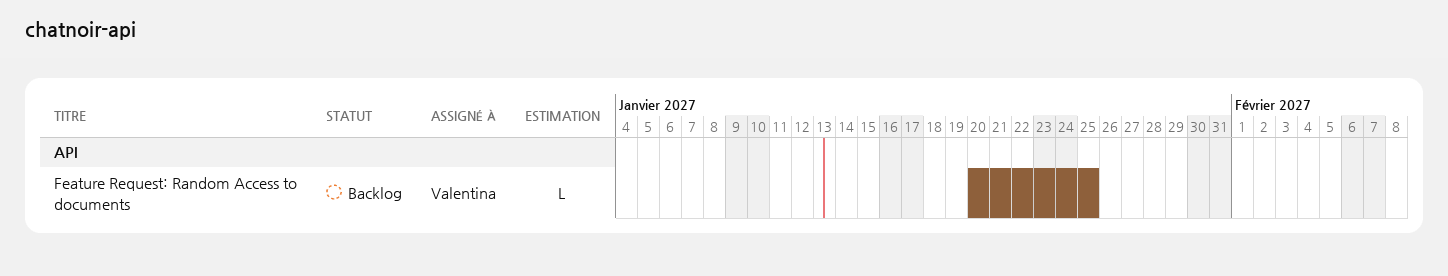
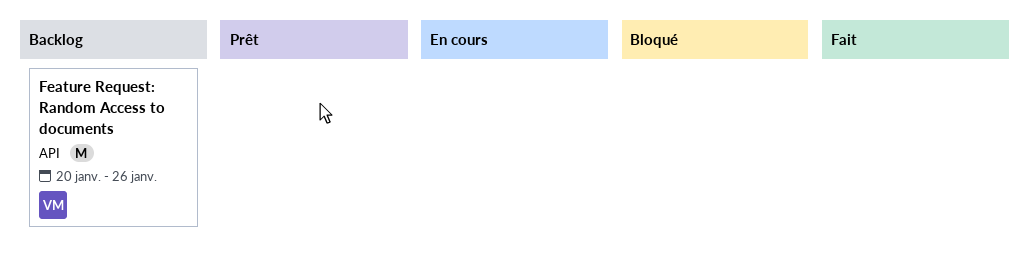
Feature Request: Random Access to documents, estimate: L -> M
Feature Request: Random Access to documents, due: Jan 25 -> Jan 26

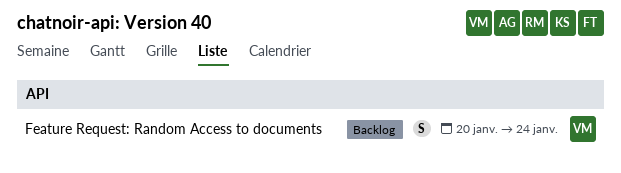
Feature Request: Random Access to documents, estimate: M -> S
Feature Request: Random Access to documents, due: Jan 26 -> Jan 24

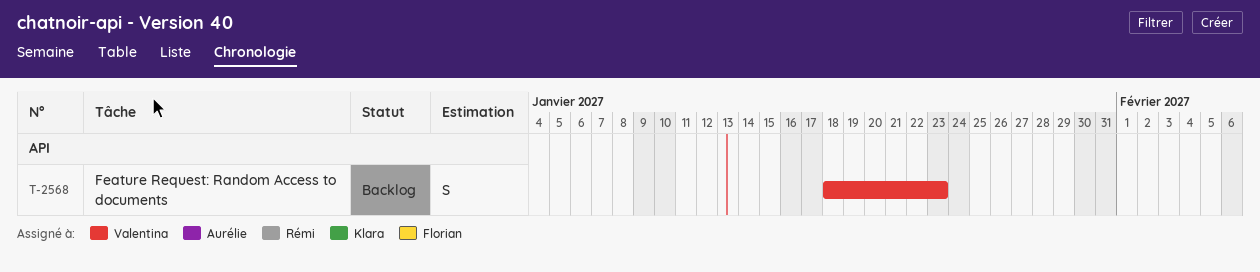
Feature Request: Random Access to documents, start: Jan 20 -> Jan 18
Feature Request: Random Access to documents, due: Jan 24 -> Jan 23

